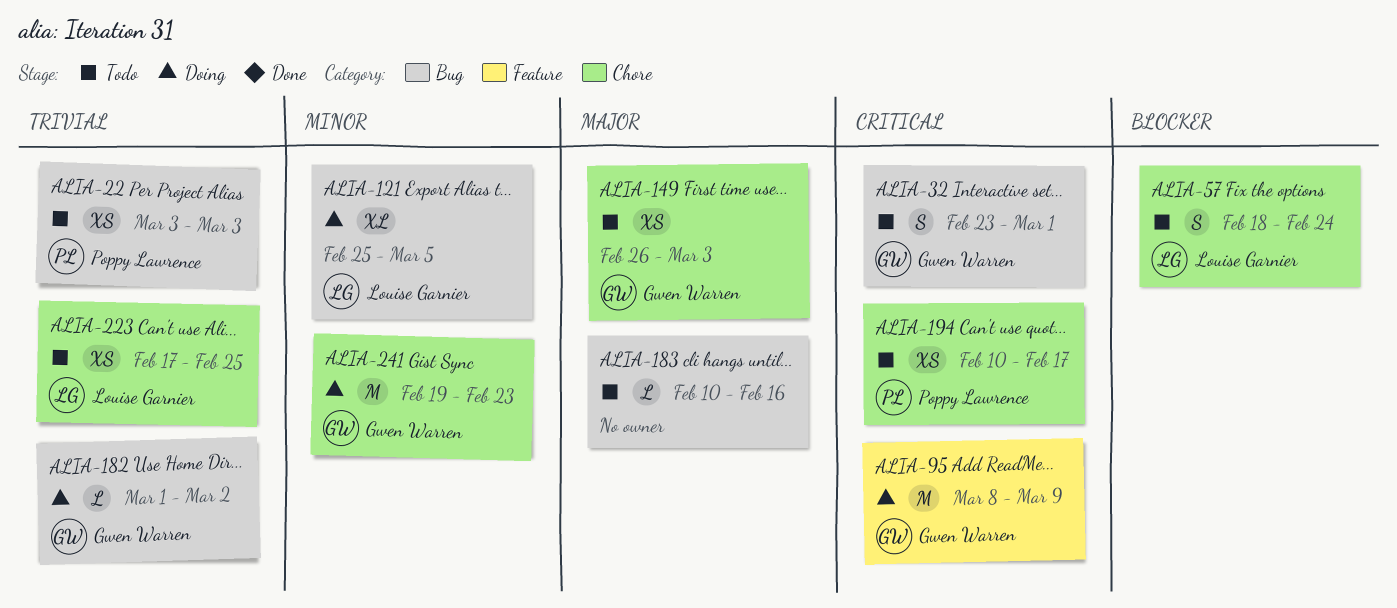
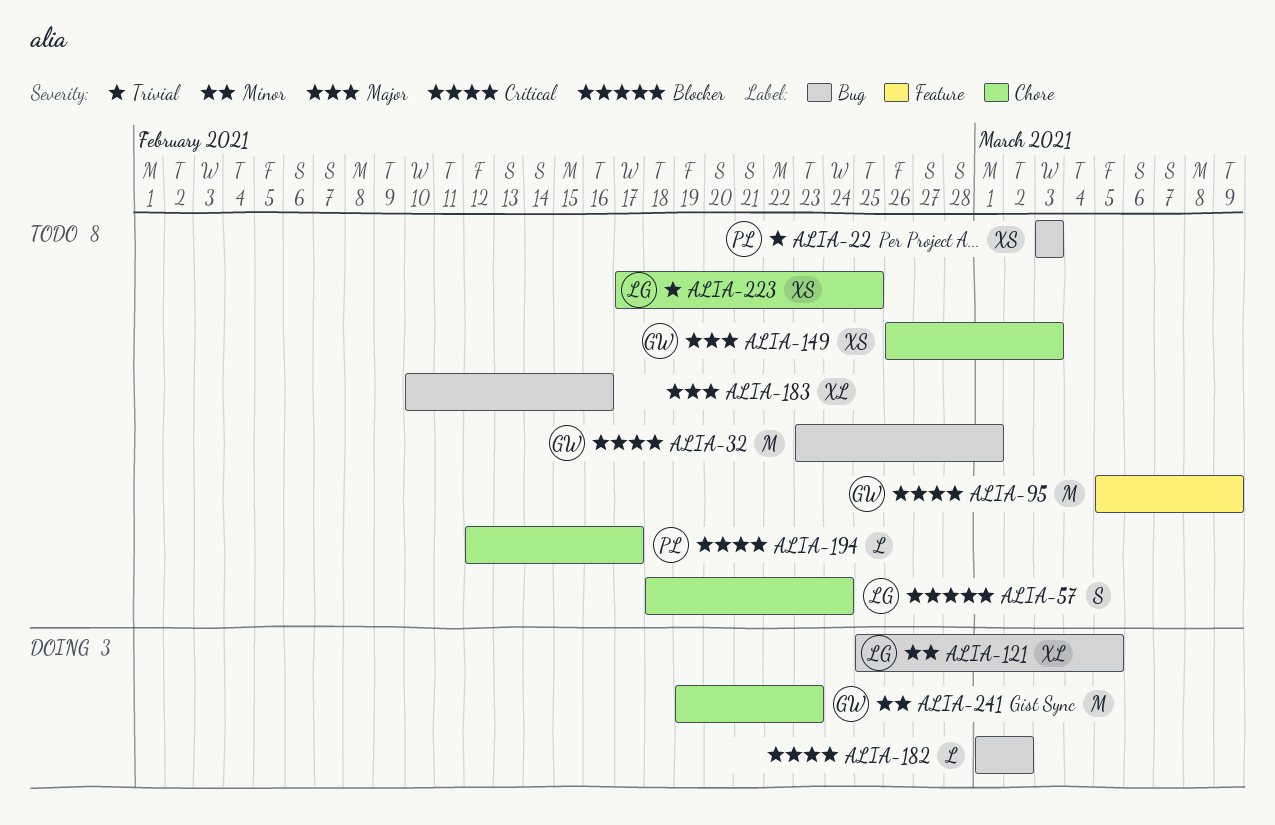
ALIA-32, estimate: S -> M
ALIA-95, status: Doing -> Todo
ALIA-95, start: Mar 8 -> Mar 5
ALIA-182, owner: Gwen Warren -> none
ALIA-182, priority: Trivial -> Critical
ALIA-183, estimate: L -> XL
ALIA-194, estimate: XS -> L
ALIA-194, start: Feb 10 -> Feb 12

